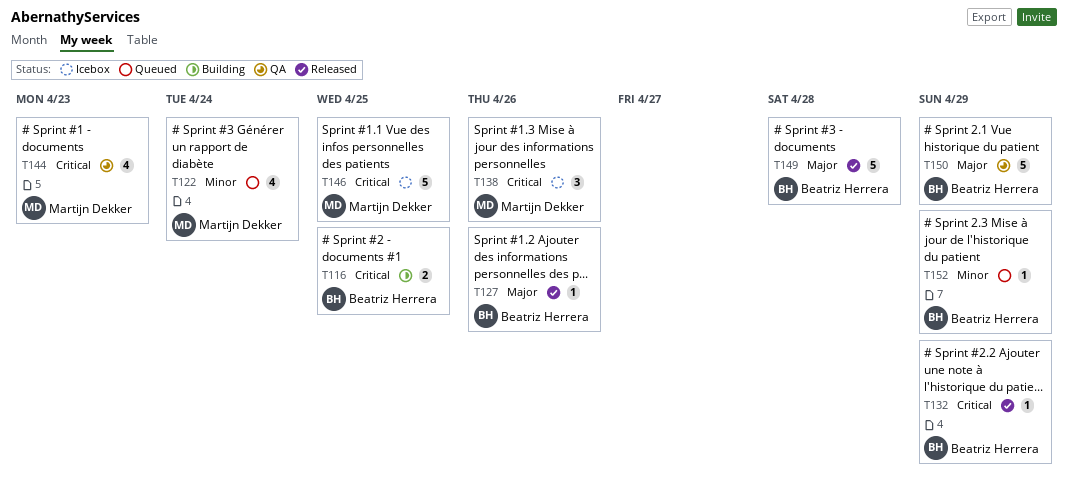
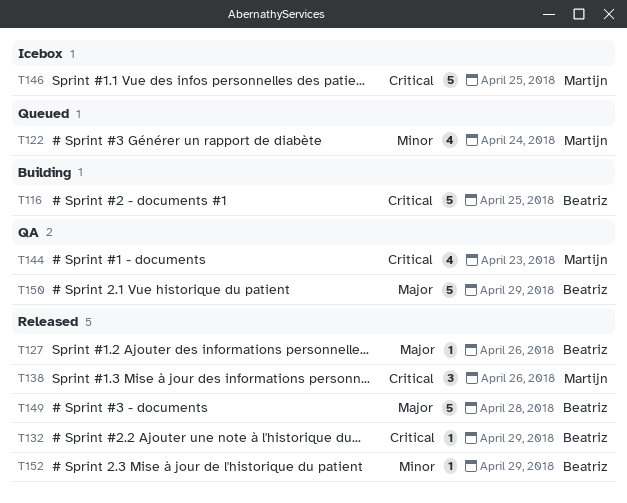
T116, estimate: 2 -> 5
T138, status: Icebox -> Released
T152, status: Queued -> Released

